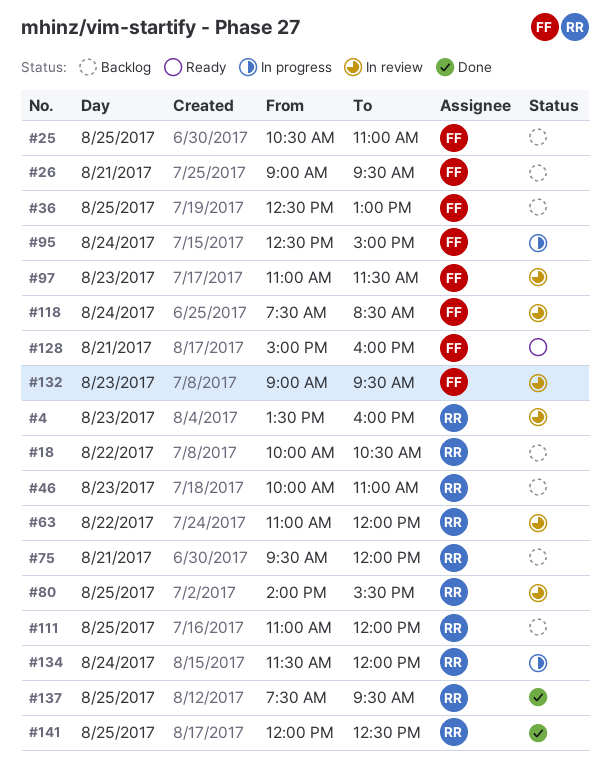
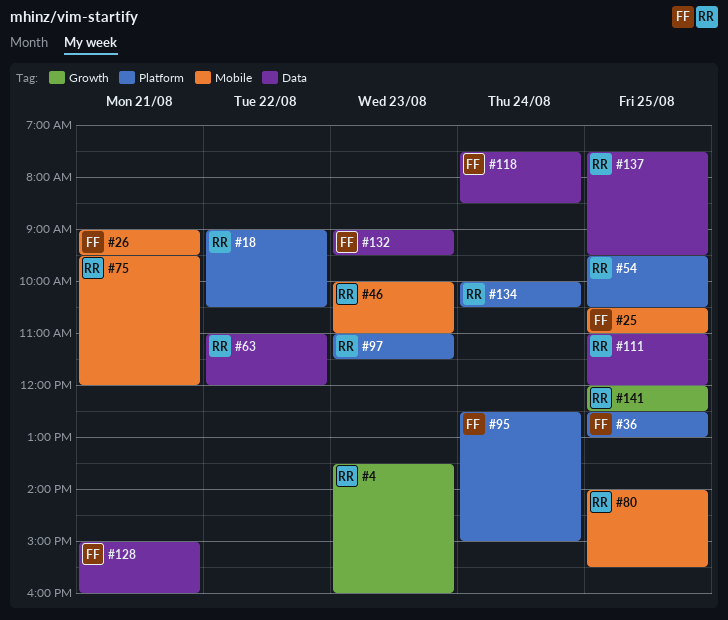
#18, begins: 10:00 -> 09:00
#54: none -> present
#97, owner: FF -> RR
#134, begins: 11:30 -> 10:00
#134, ends: 12:00 -> 10:30

